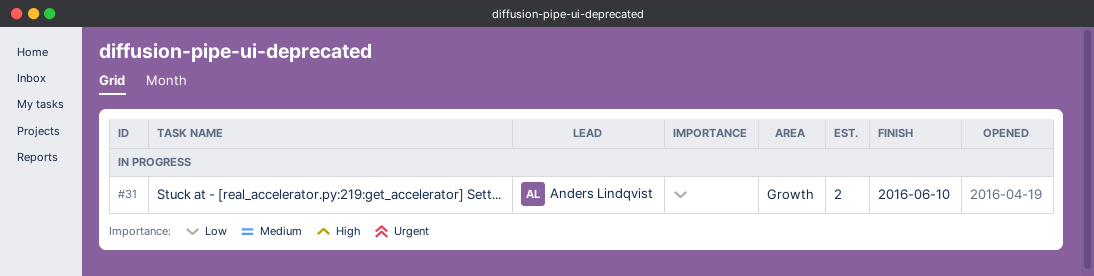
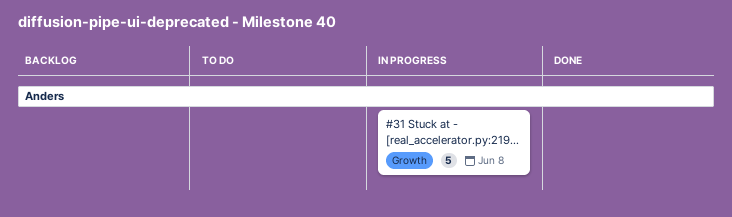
#31, estimate: 2 -> 5
#31, due: Jun 10 -> Jun 8

